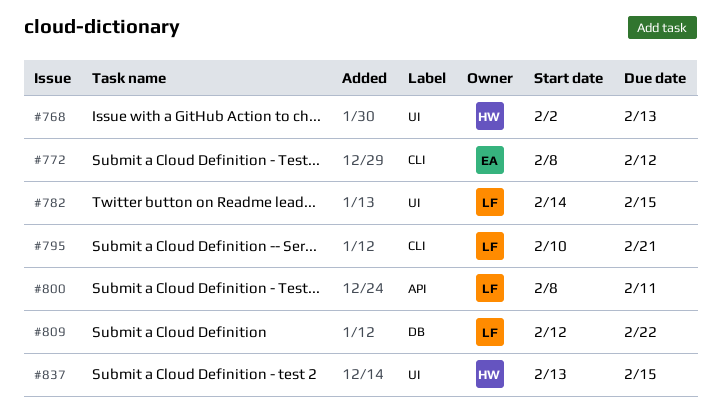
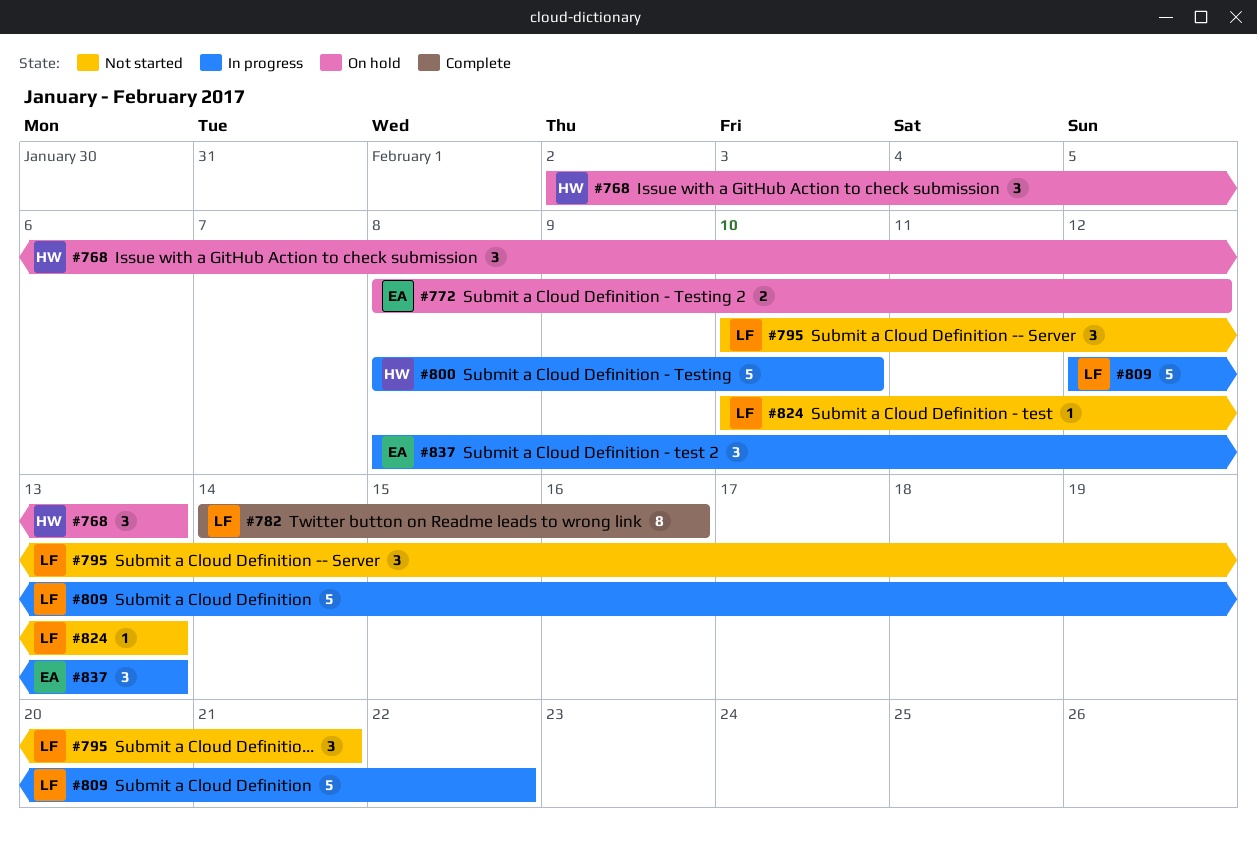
#782, due: Feb 15 -> Feb 16
#800, owner: LF -> HW
#800, due: Feb 11 -> Feb 10
#824: none -> present
#837, owner: HW -> EA
#837, start: Feb 13 -> Feb 8
#837, due: Feb 15 -> Feb 13

